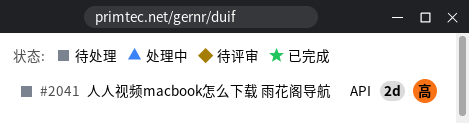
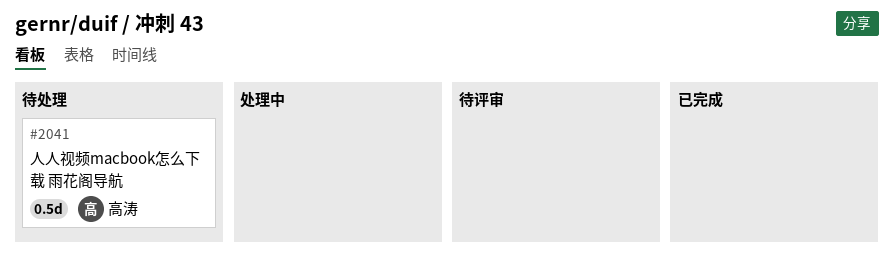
#2041, estimate: 2d -> 0.5d

